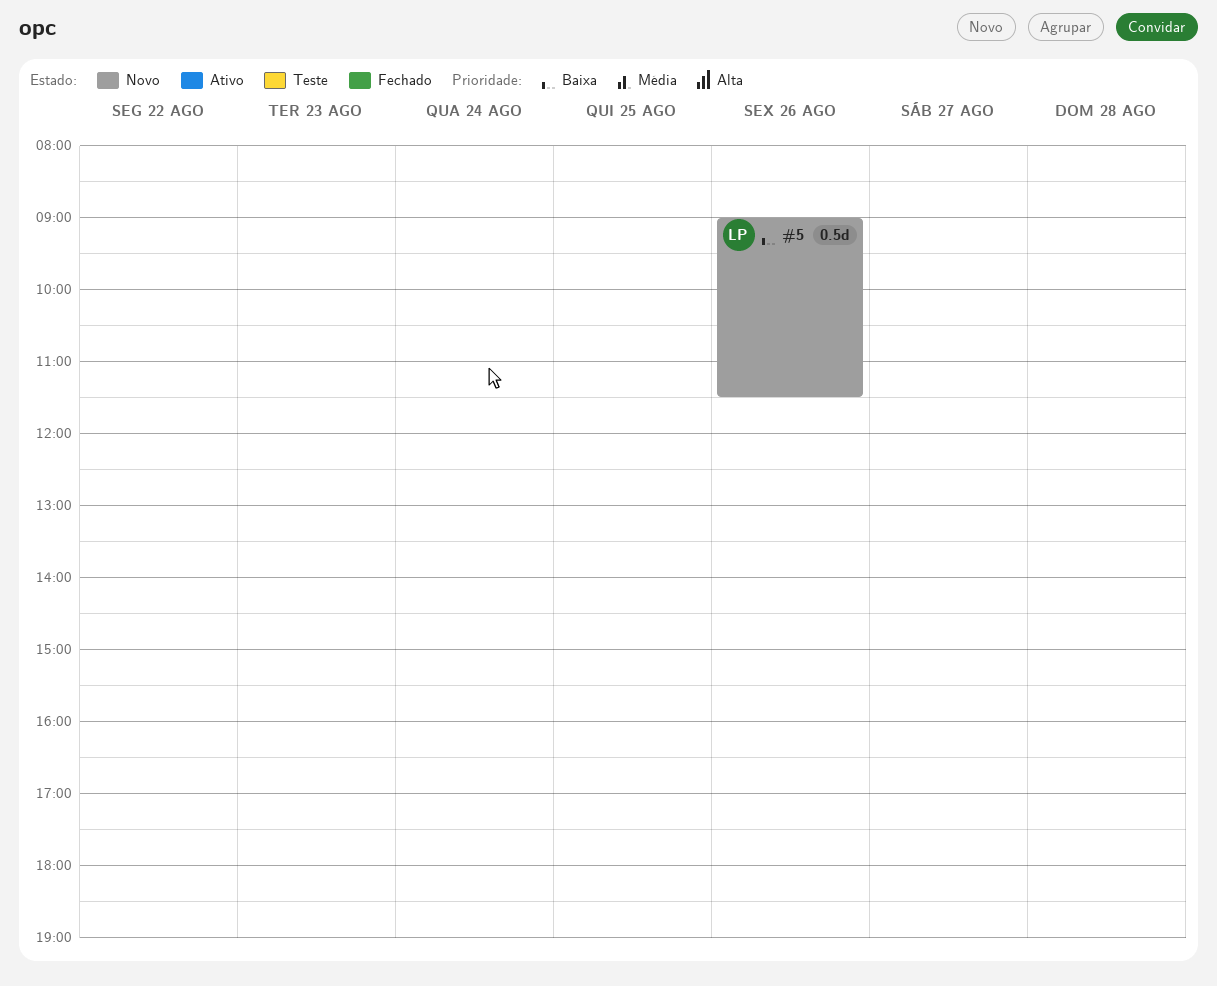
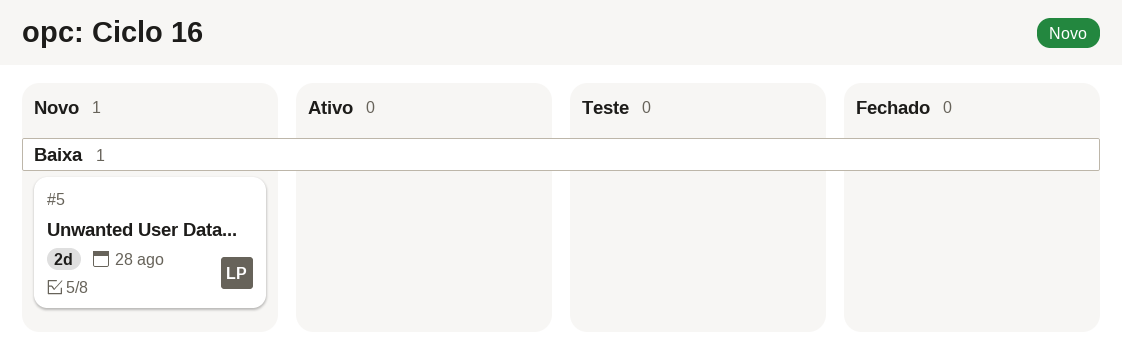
#5, estimate: 0.5d -> 2d
#5, day: Aug 26 -> Aug 28

